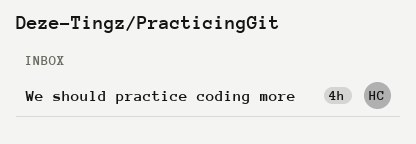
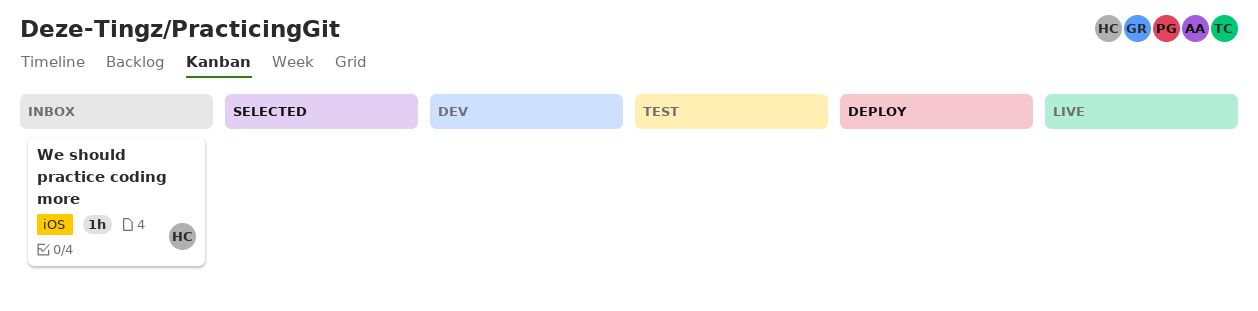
We should practice coding more, estimate: 4h -> 1h

